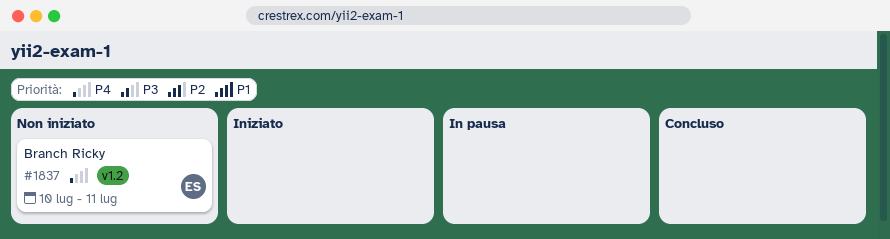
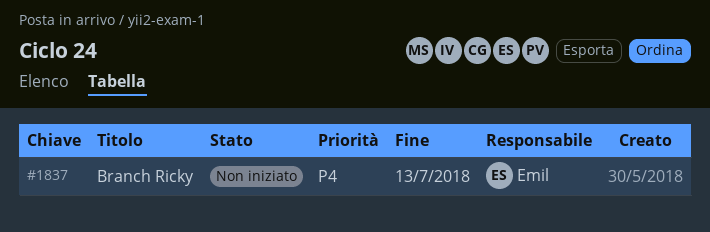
#1837, due: Jul 11 -> Jul 13

